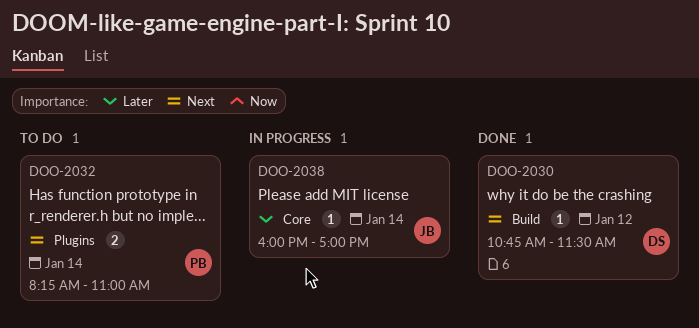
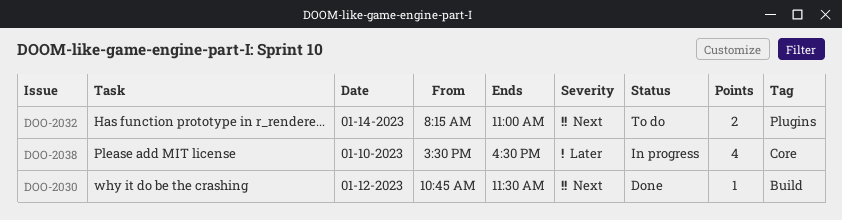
DOO-2038, estimate: 1 -> 4
DOO-2038, day: Jan 14 -> Jan 10
DOO-2038, begins: 16:00 -> 15:30
DOO-2038, ends: 17:00 -> 16:30

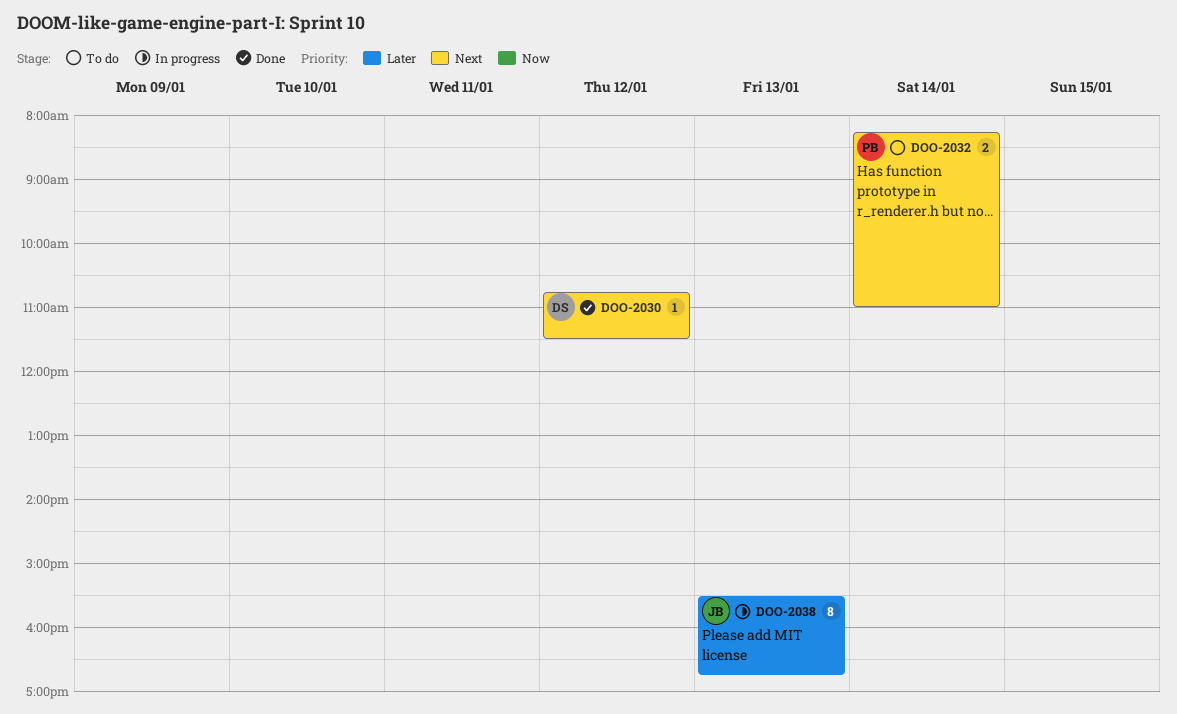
DOO-2038, estimate: 4 -> 8
DOO-2038, day: Jan 10 -> Jan 13
DOO-2038, ends: 16:30 -> 16:45

